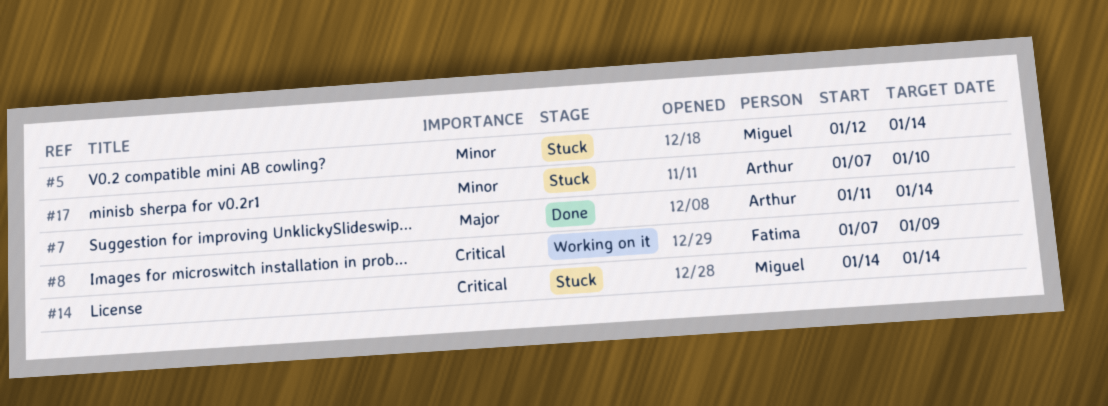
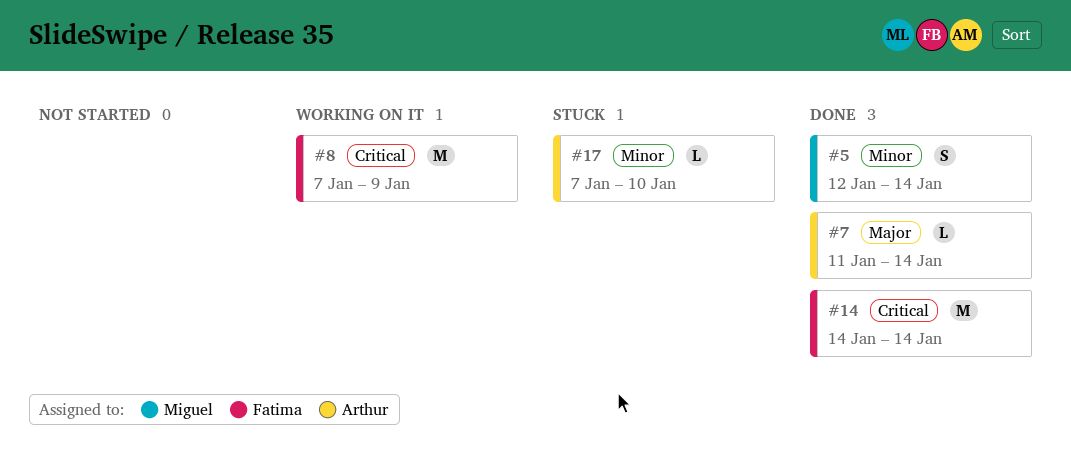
#5, status: Stuck -> Done
#14, status: Stuck -> Done
#14, owner: Miguel -> Fatima

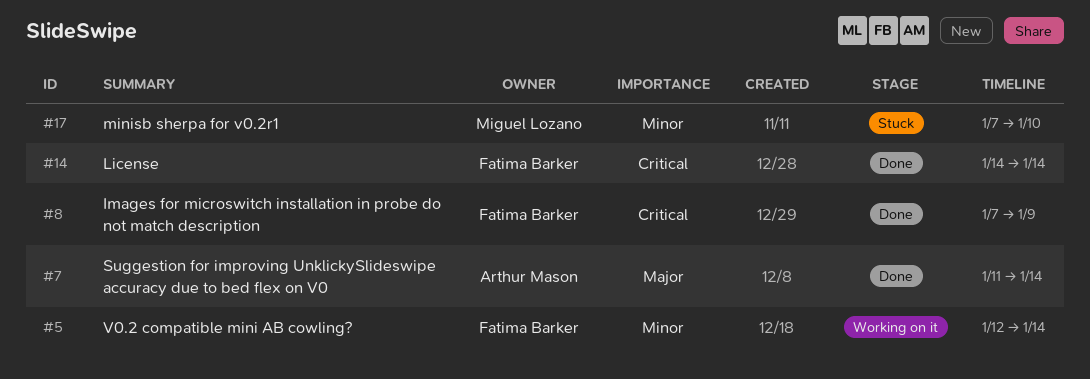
#5, status: Done -> Working on it
#5, owner: Miguel Lozano -> Fatima Barker
#8, status: Working on it -> Done
#17, owner: Arthur Mason -> Miguel Lozano

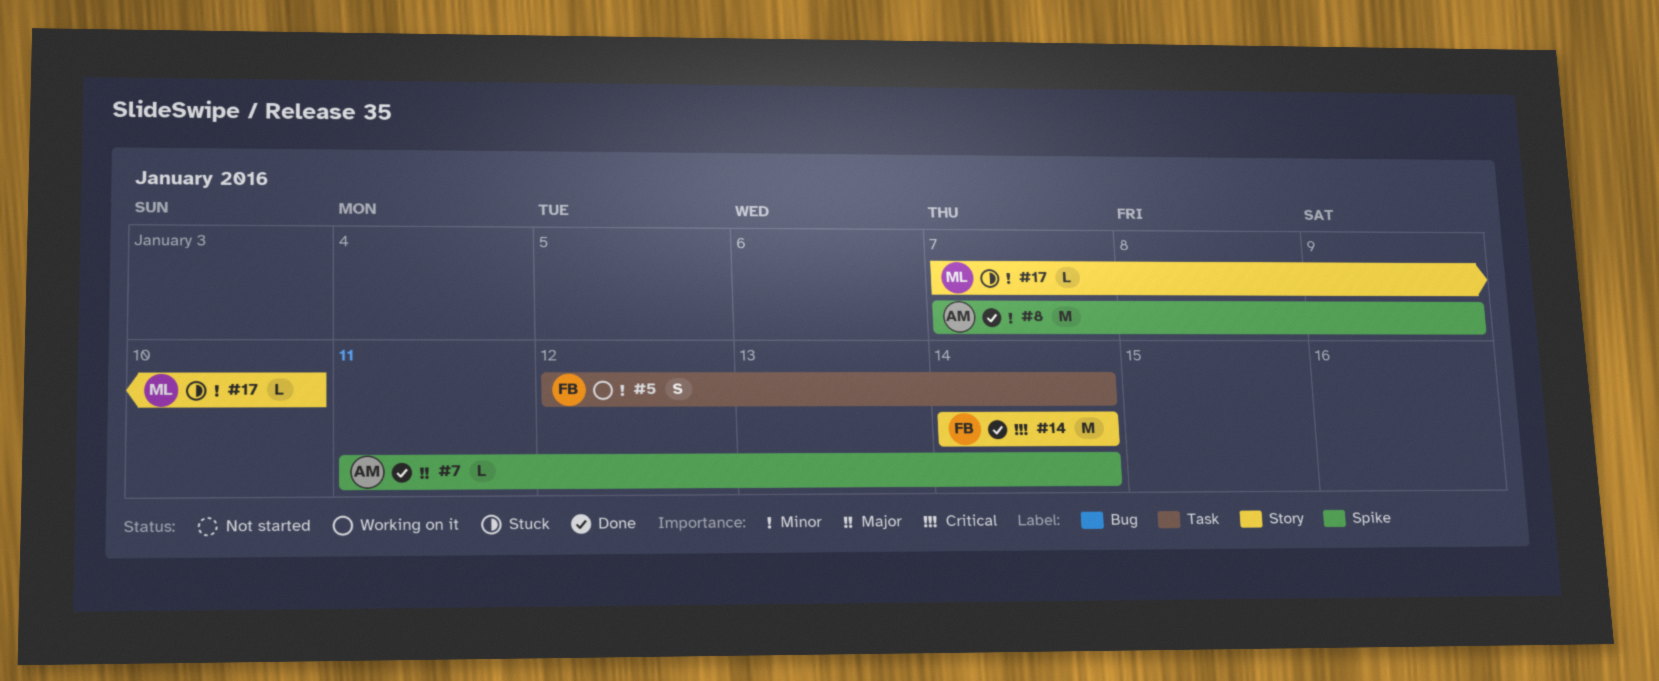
#8, owner: Fatima Barker -> Arthur Mason
#8, priority: Critical -> Minor

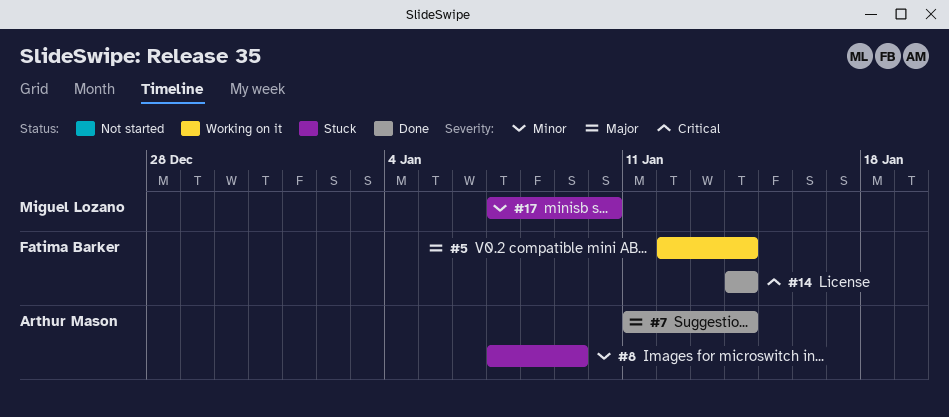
#5, priority: Minor -> Major
#8, status: Done -> Stuck

